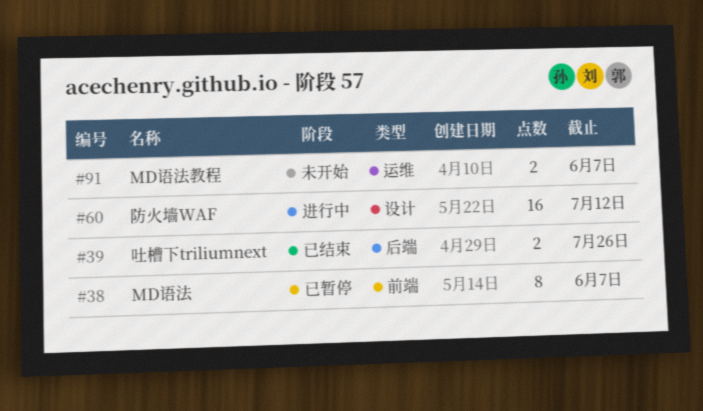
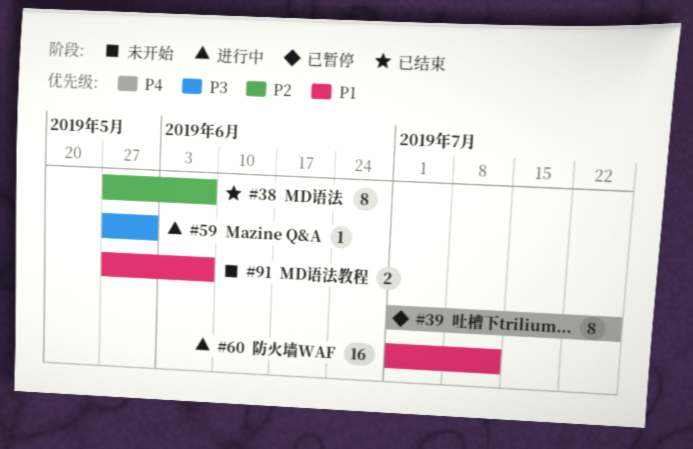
#38, status: 已暂停 -> 已结束
#39, status: 已结束 -> 已暂停
#39, estimate: 2 -> 8
#59: none -> present

